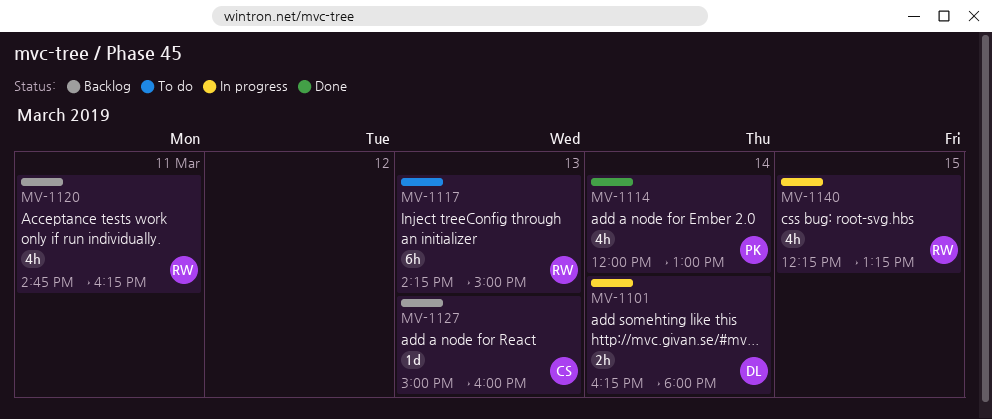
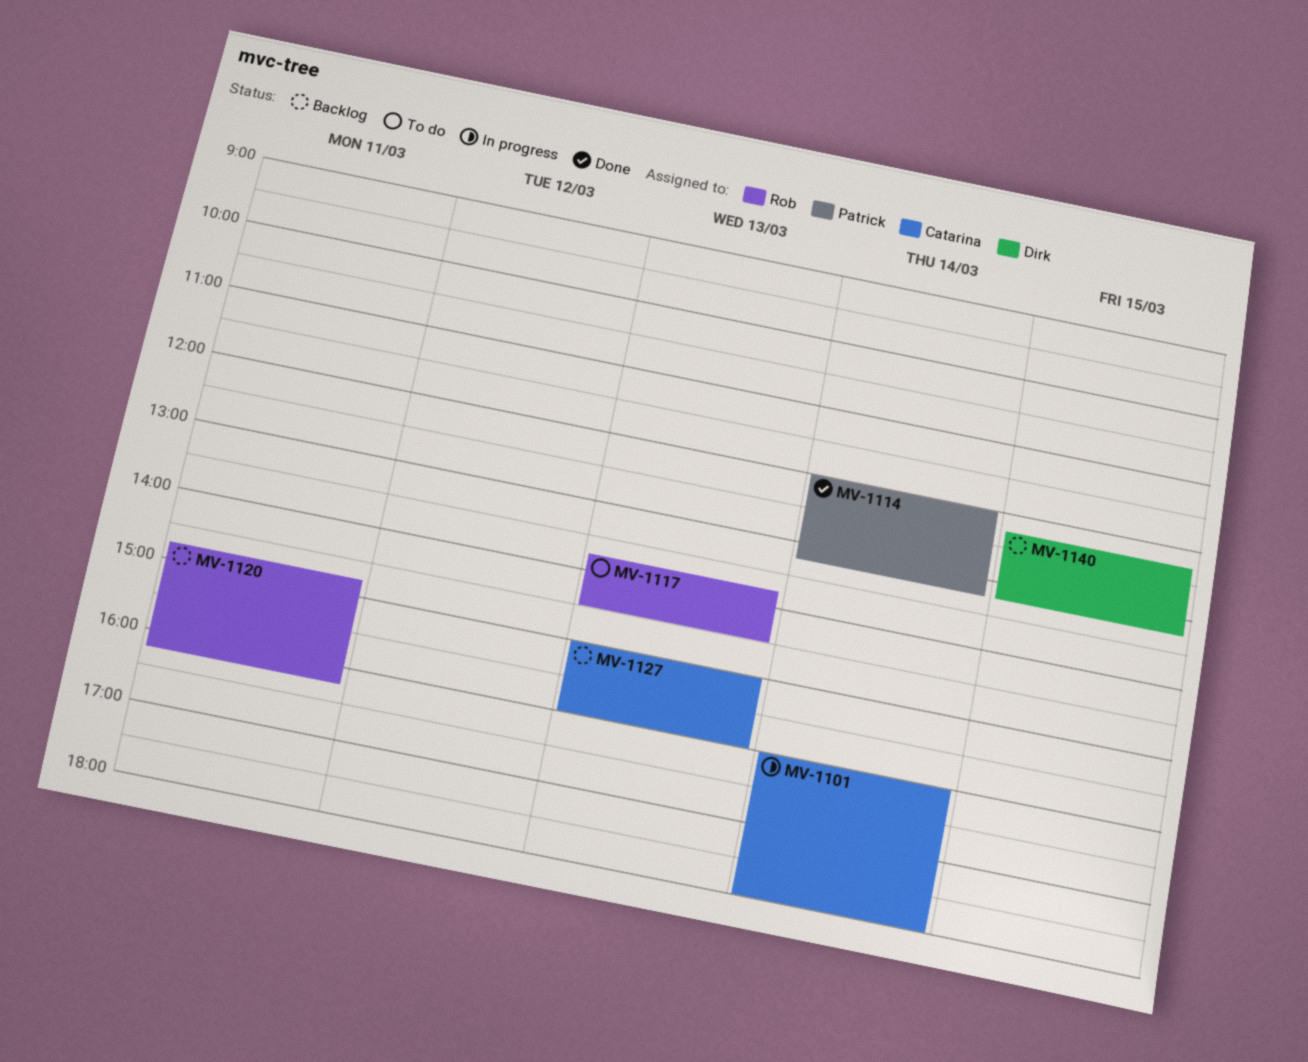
MV-1101, owner: Dirk -> Catarina
MV-1101, begins: 16:15 -> 16:00
MV-1114, ends: 13:00 -> 13:15
MV-1117, begins: 14:15 -> 13:45
MV-1117, ends: 15:00 -> 14:30
MV-1140, status: In progress -> Backlog
MV-1140, owner: Rob -> Dirk

